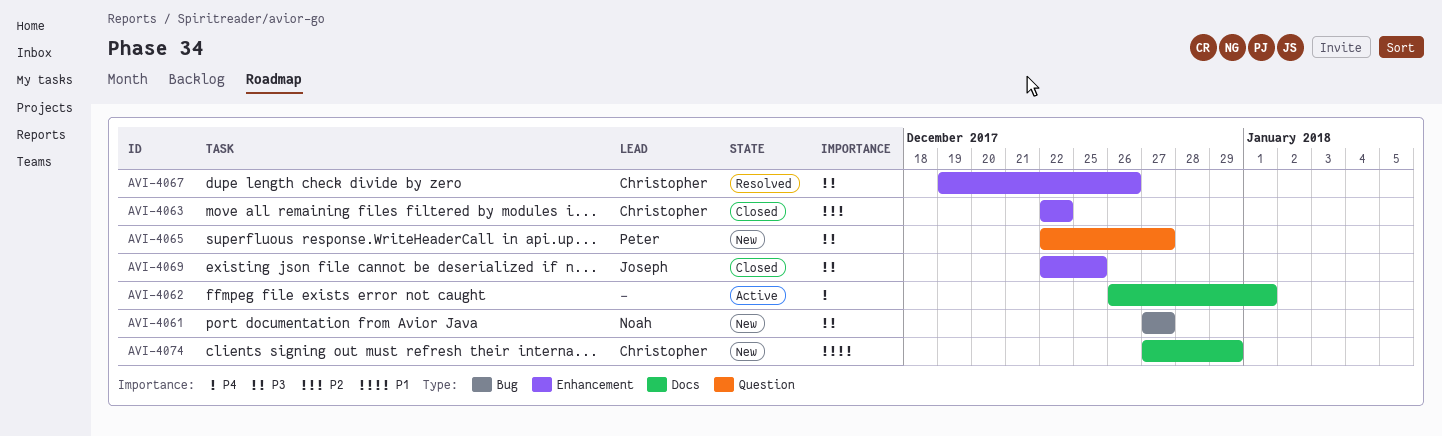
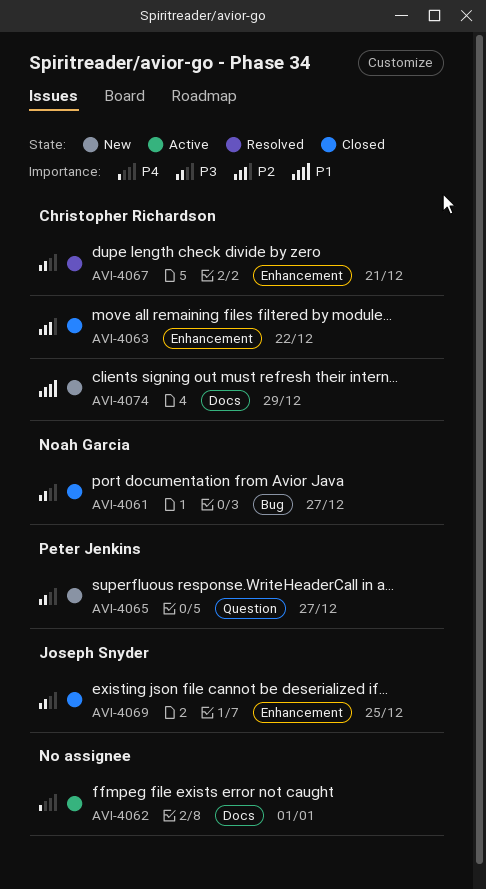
AVI-4061, status: New -> Closed
AVI-4067, due: Dec 26 -> Dec 21

